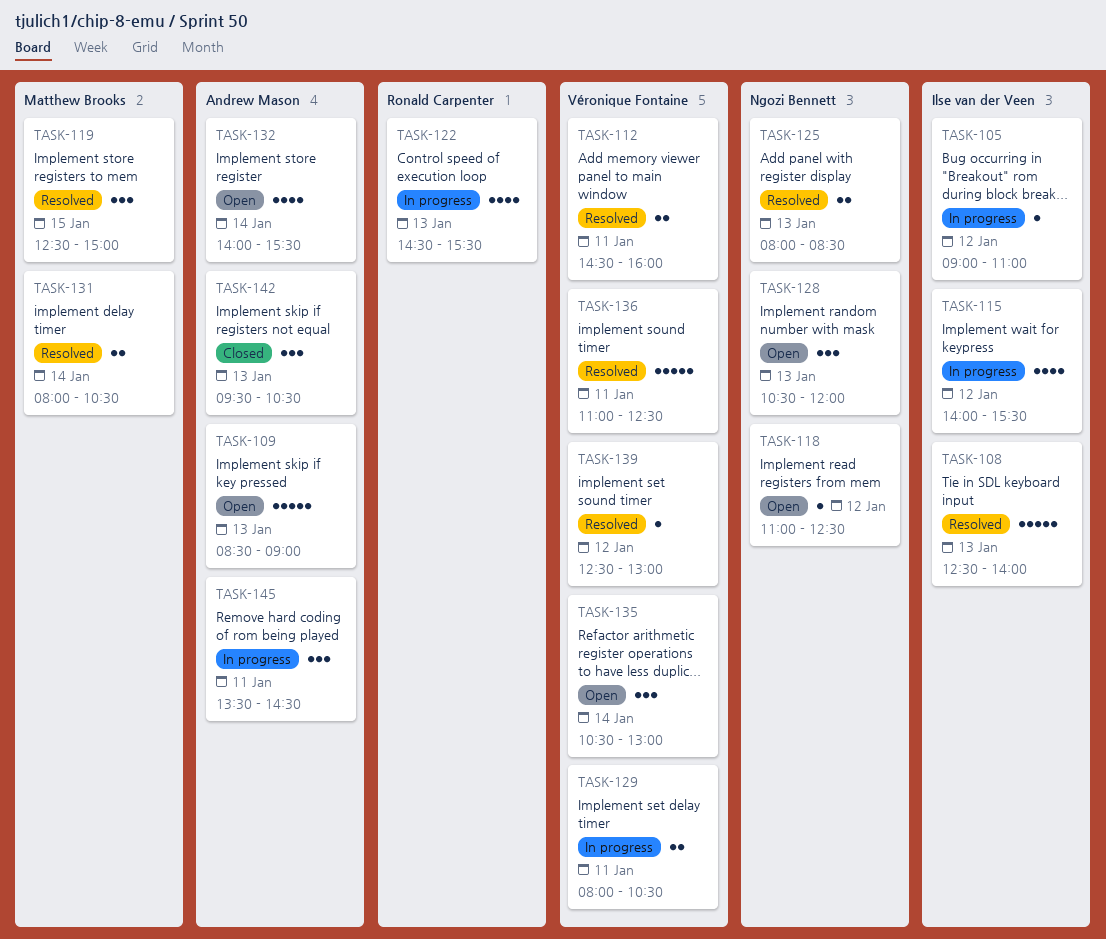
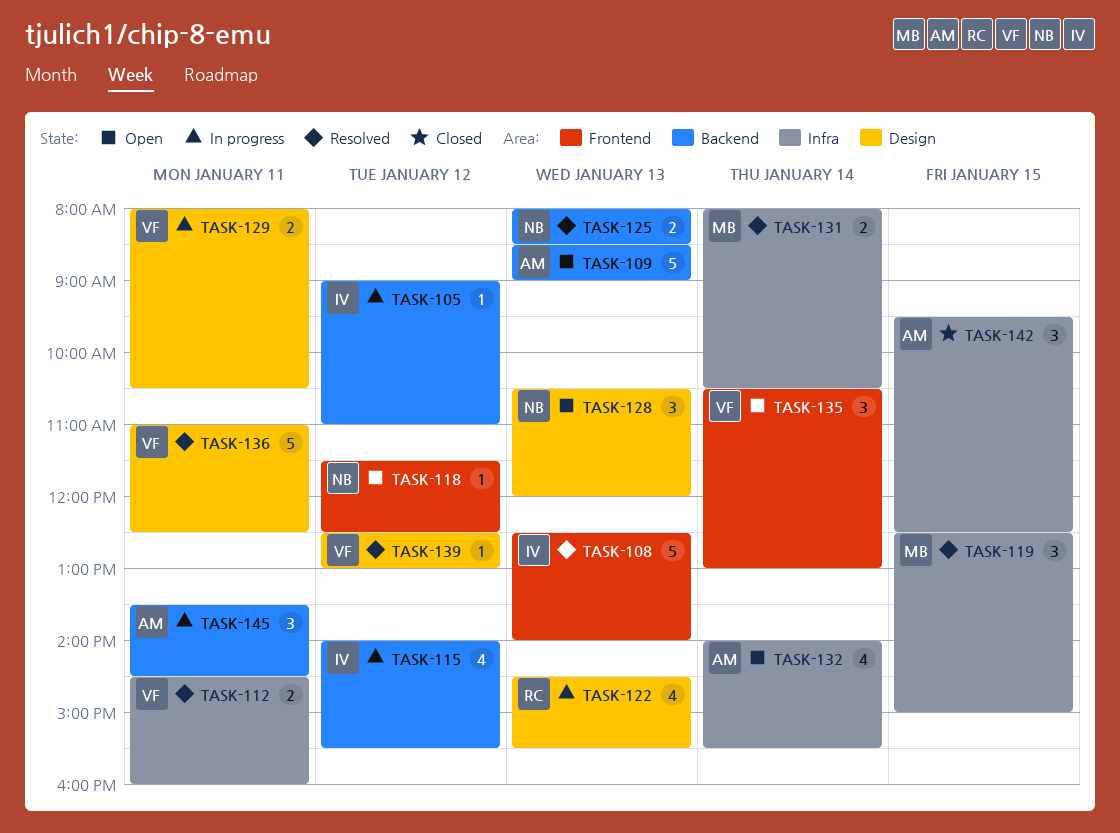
TASK-118, begins: 11:00 -> 11:30
TASK-142, day: Jan 13 -> Jan 15
TASK-142, ends: 10:30 -> 12:30

